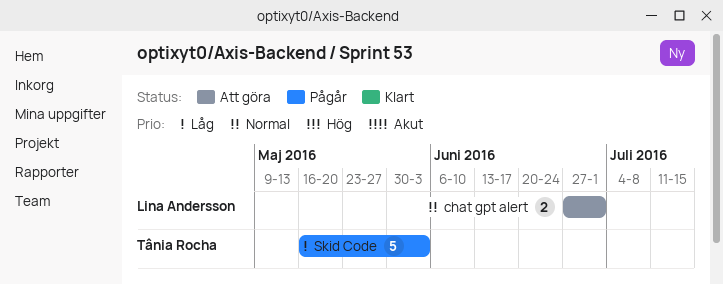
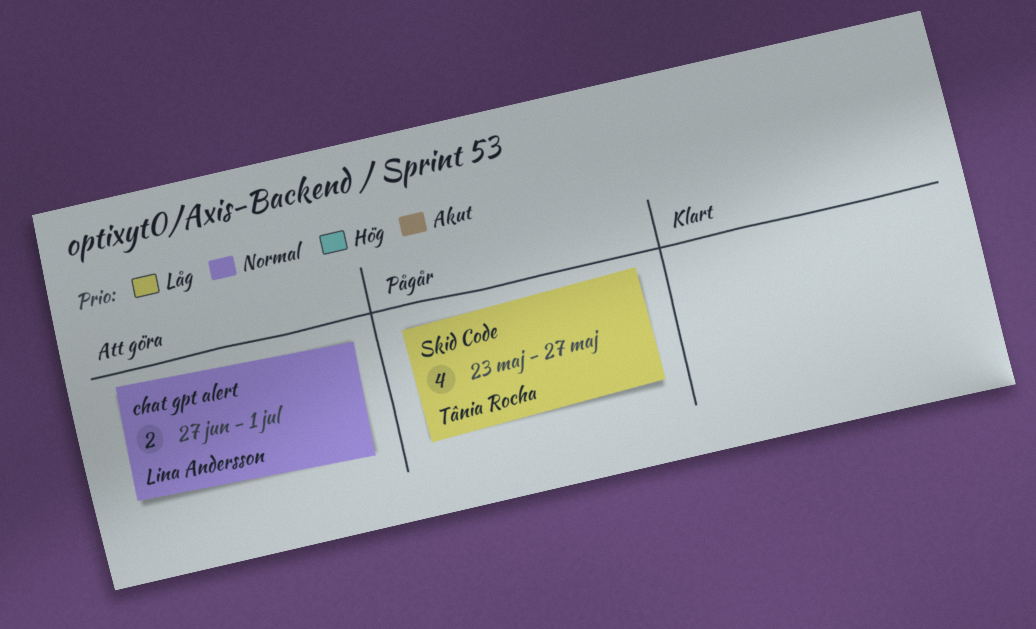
Skid Code, estimate: 5 -> 4
Skid Code, start: May 16 -> May 23
Skid Code, due: Jun 3 -> May 27

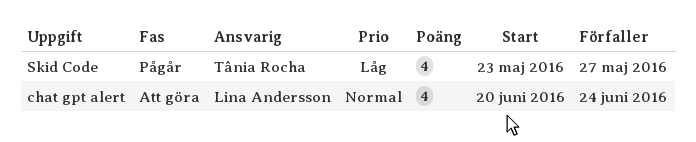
chat gpt alert, estimate: 2 -> 4
chat gpt alert, start: Jun 27 -> Jun 20
chat gpt alert, due: Jul 1 -> Jun 24

